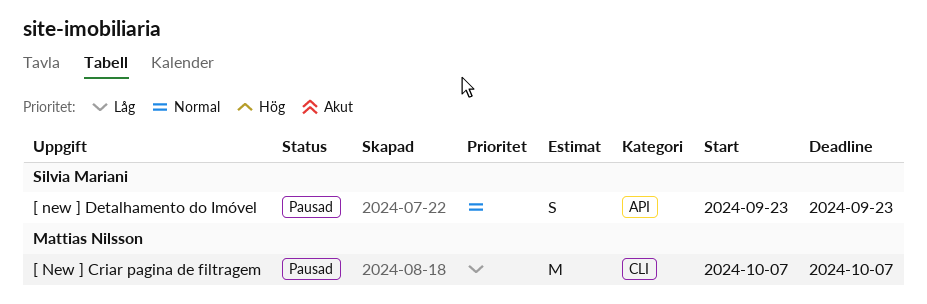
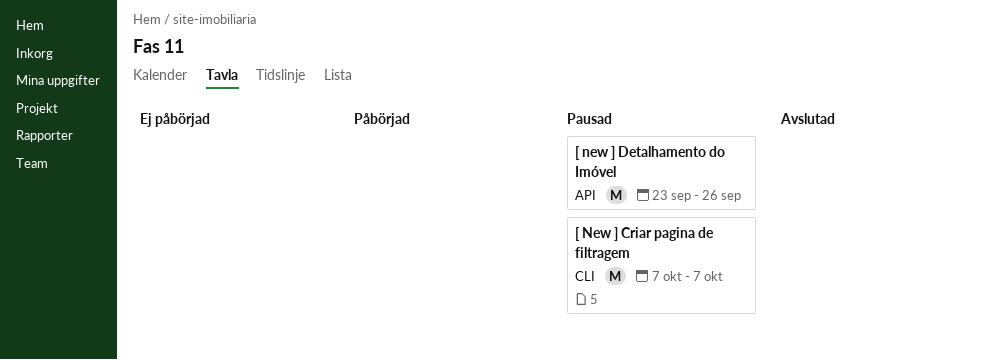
[ new ] Detalhamento do Imóvel, estimate: S -> M
[ new ] Detalhamento do Imóvel, due: Sep 23 -> Sep 26

